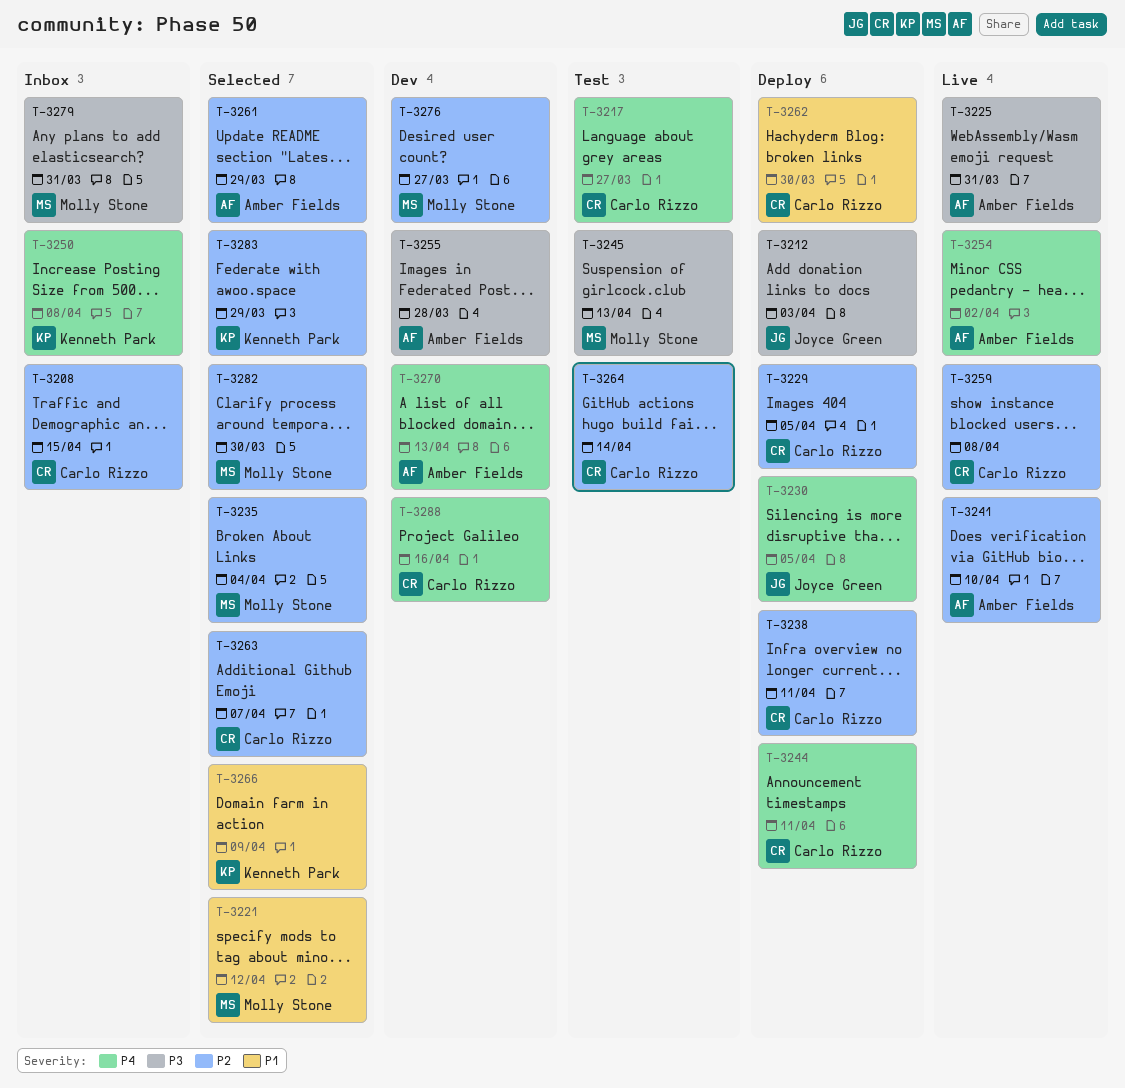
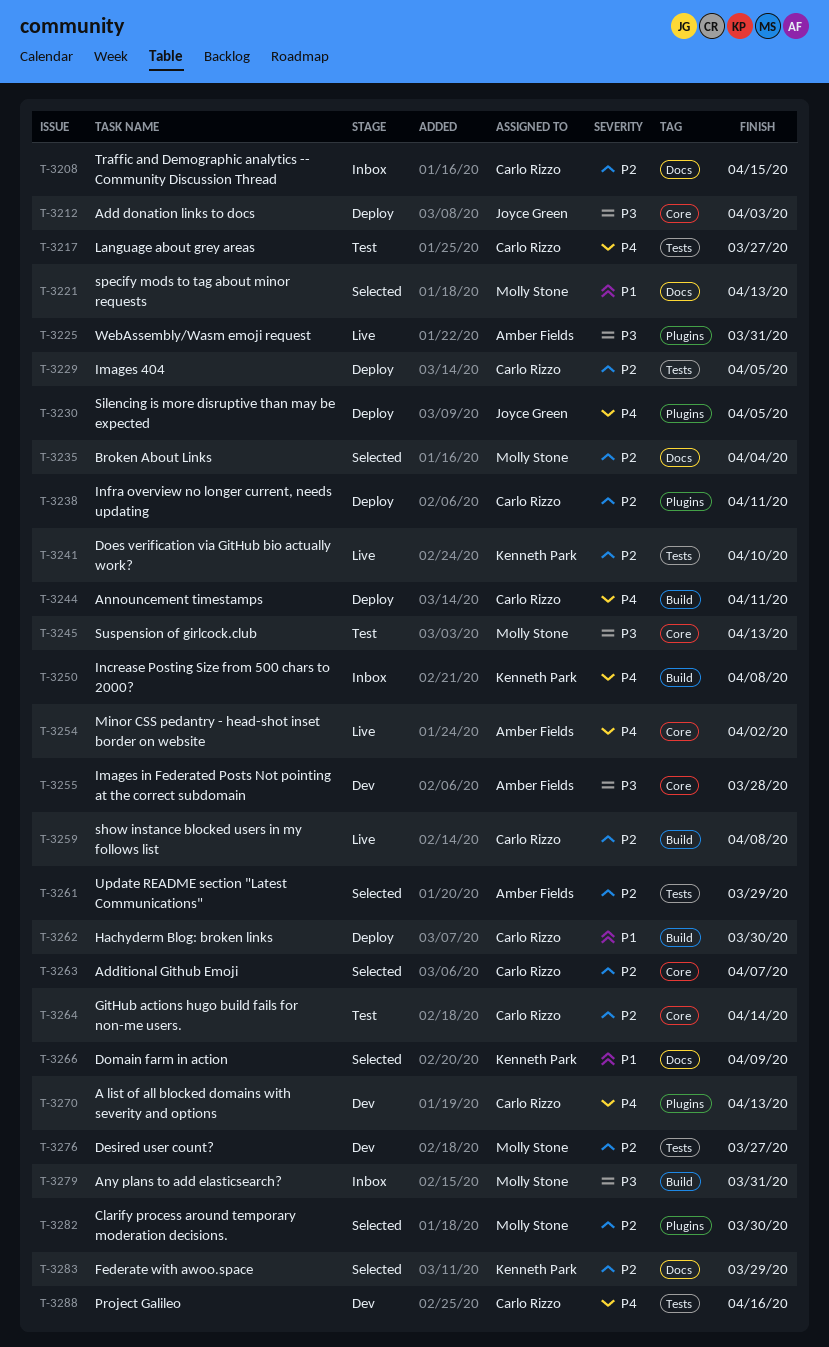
T-3221, due: Apr 12 -> Apr 13
T-3241, owner: Amber Fields -> Kenneth Park
T-3270, owner: Amber Fields -> Carlo Rizzo

